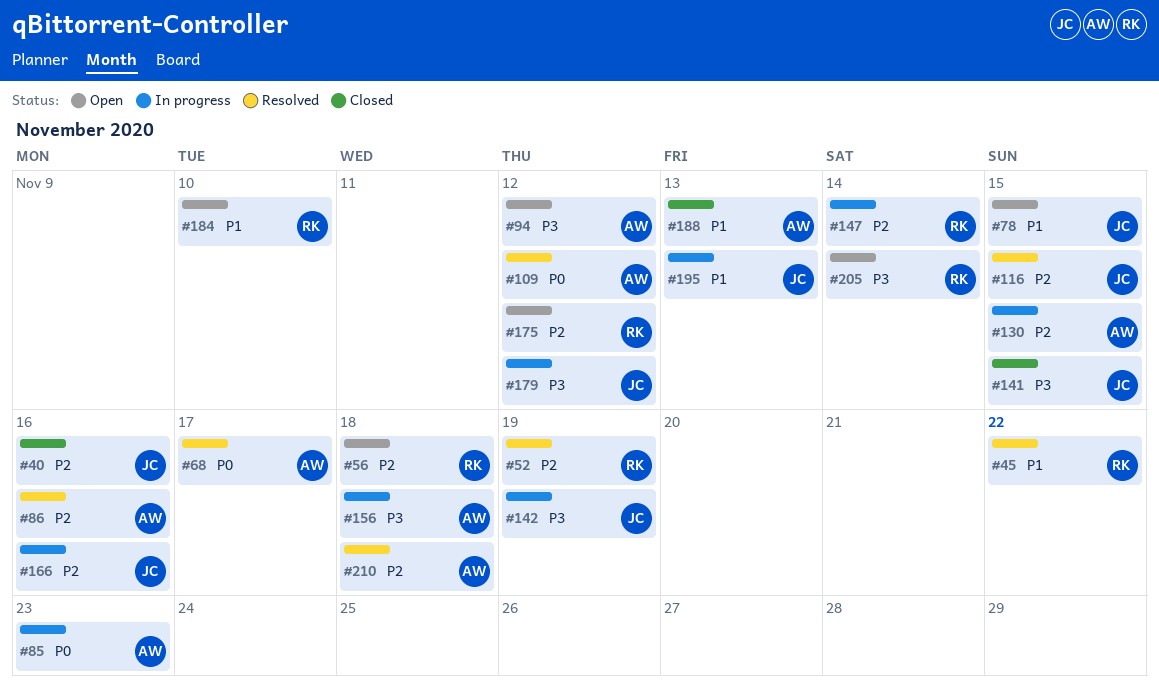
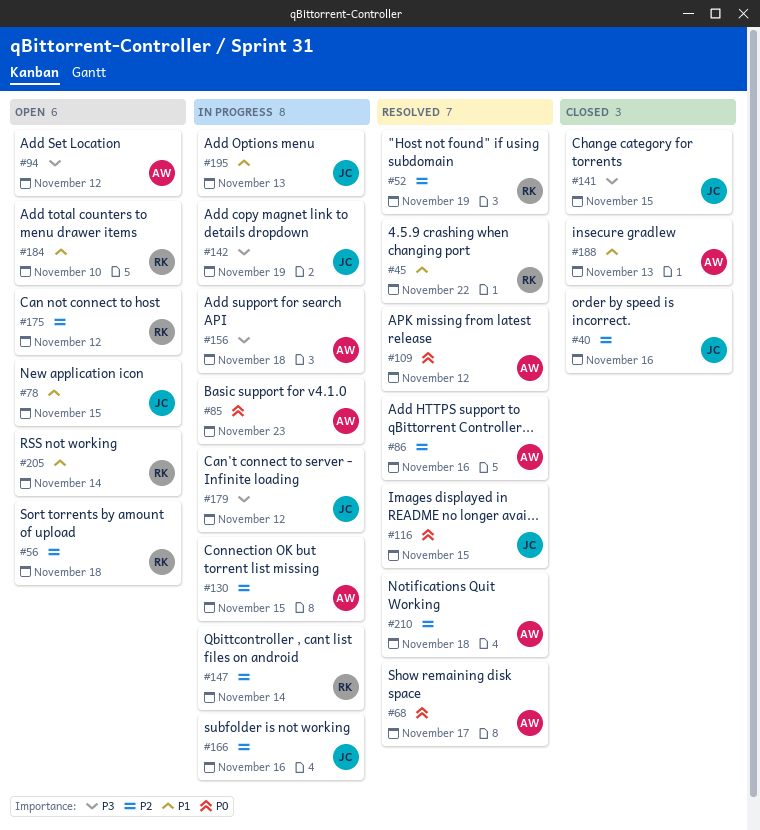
#116, priority: P2 -> P0
#205, priority: P3 -> P1

